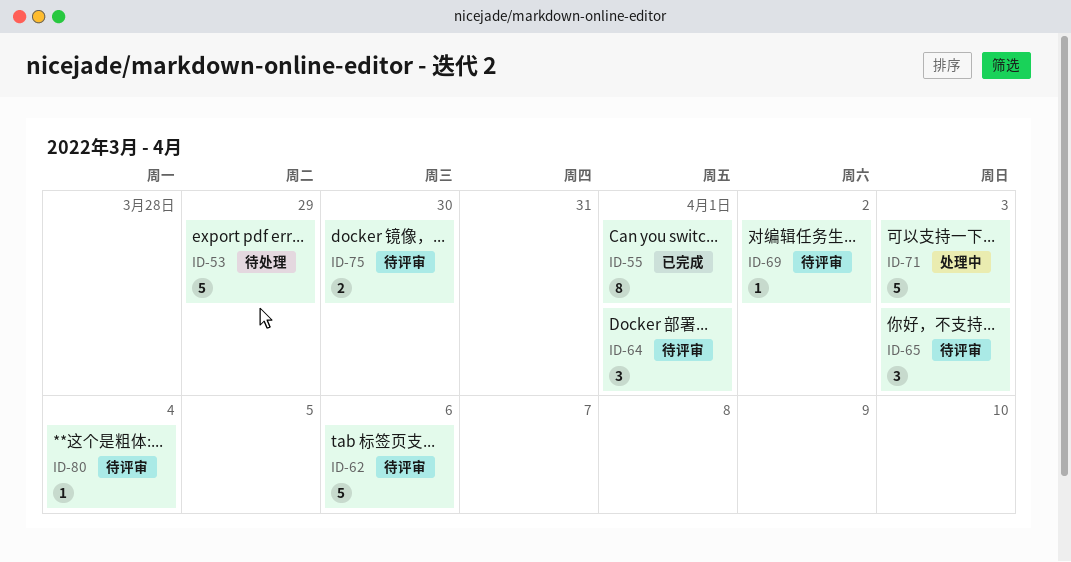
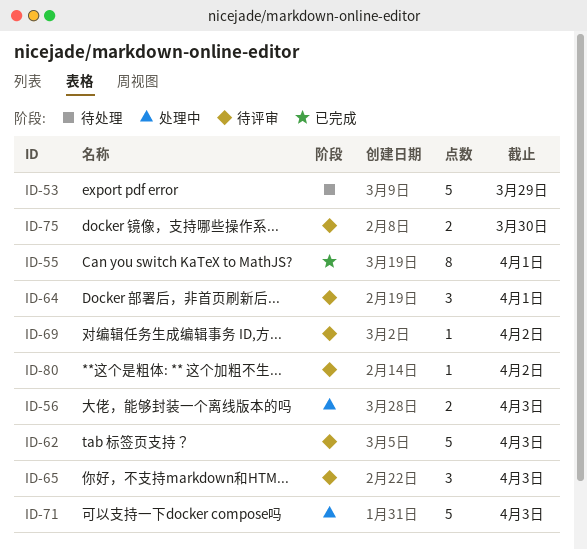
ID-56: none -> present
ID-62, due: Apr 6 -> Apr 3
ID-80, due: Apr 4 -> Apr 2

